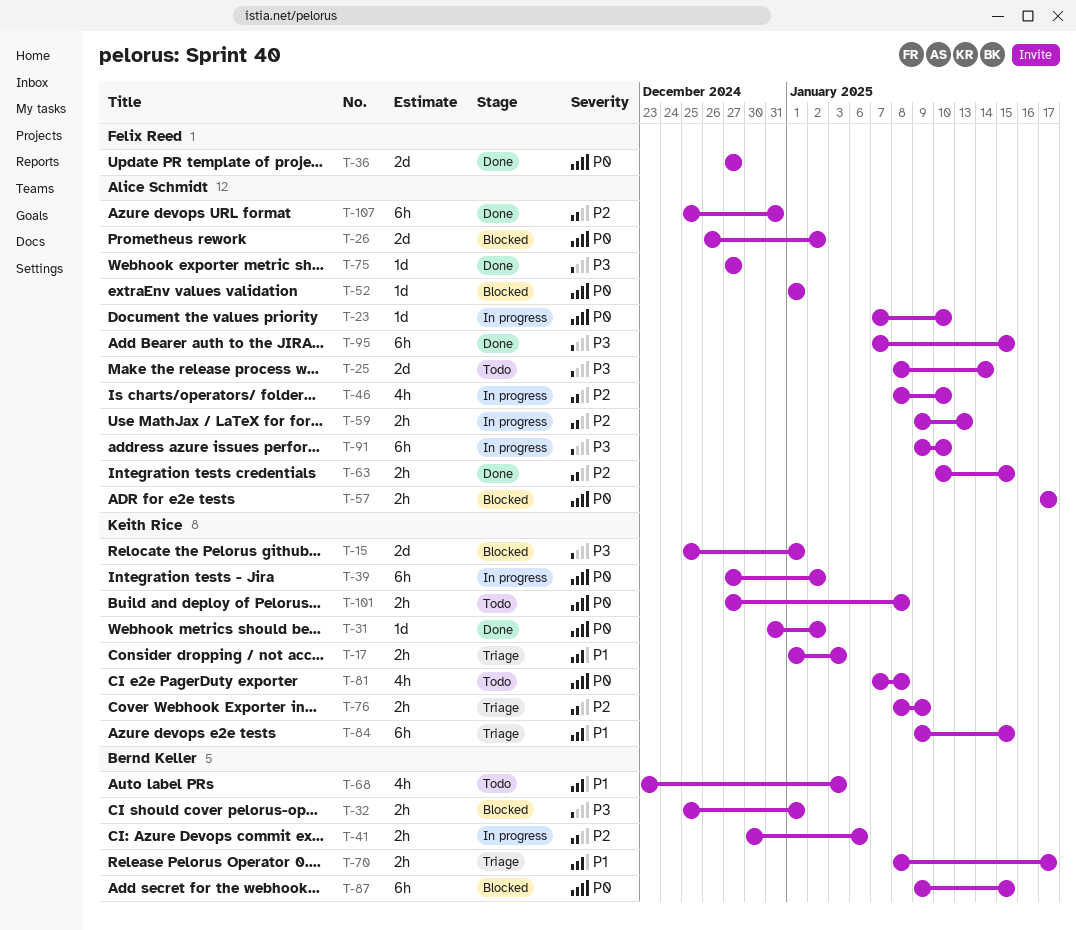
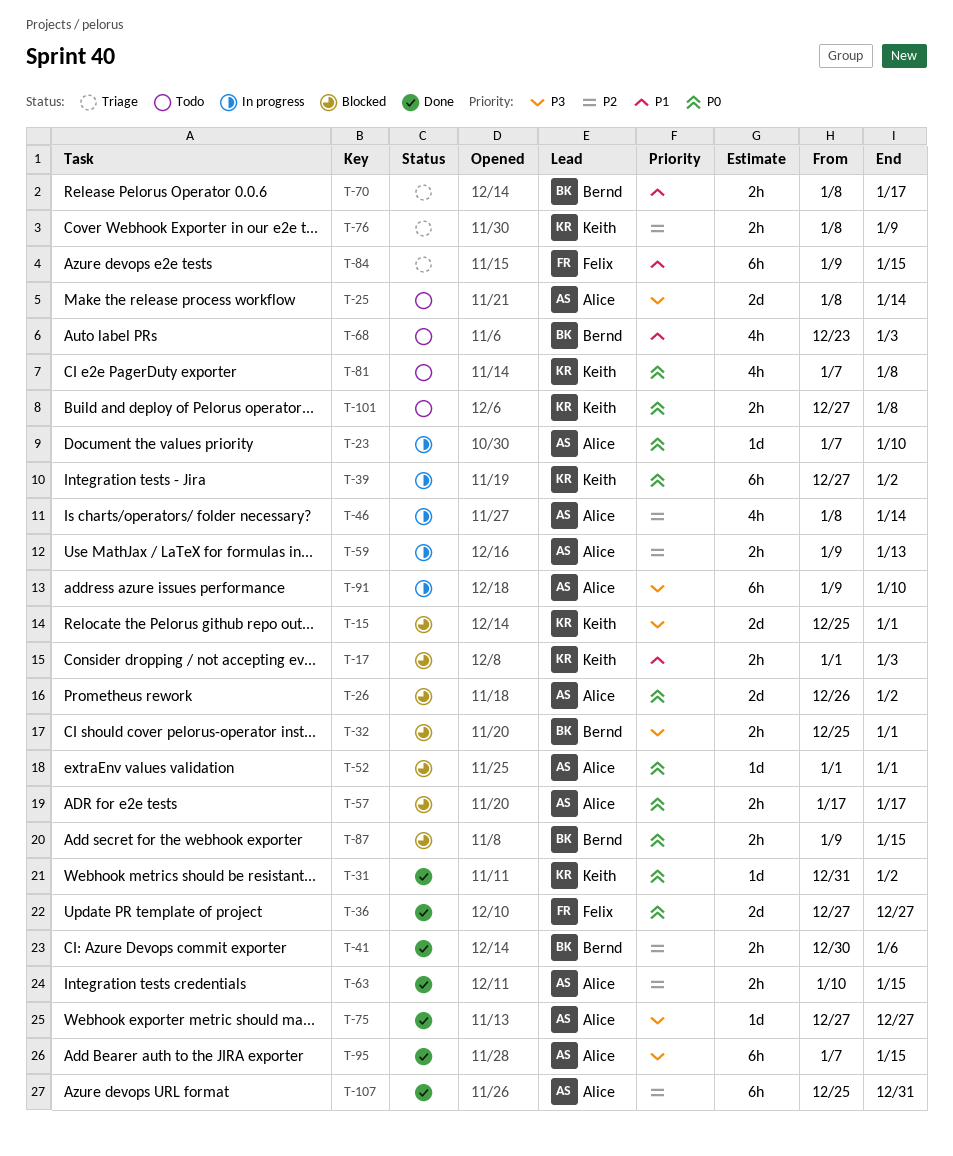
T-17, status: Triage -> Blocked
T-41, status: In progress -> Done
T-46, due: Jan 10 -> Jan 14
T-84, owner: Keith Rice -> Felix Reed
T-87, estimate: 6h -> 2h

